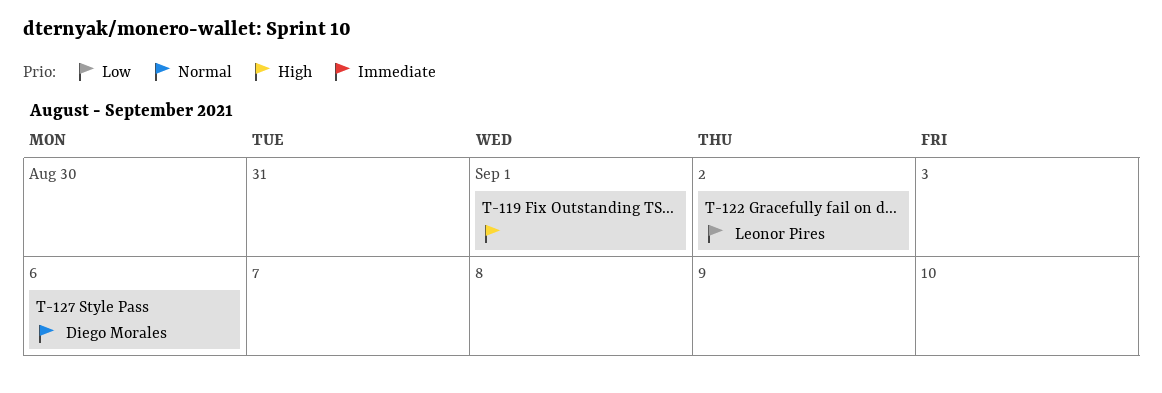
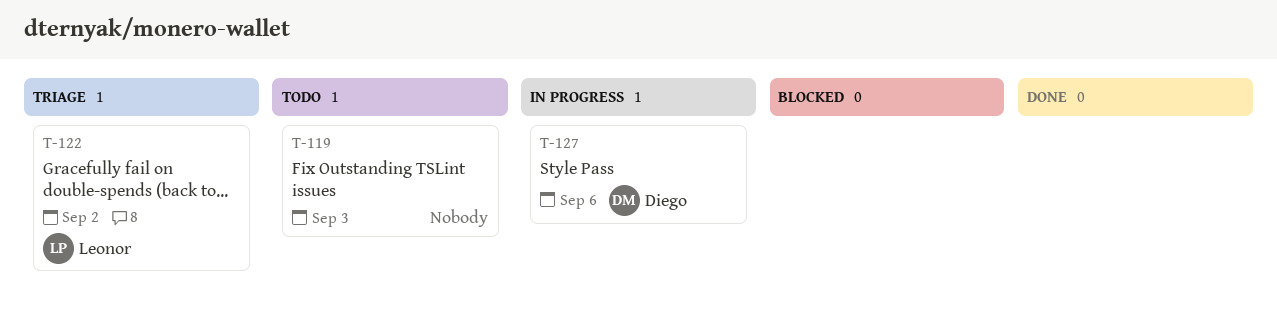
T-119, due: Sep 1 -> Sep 3

